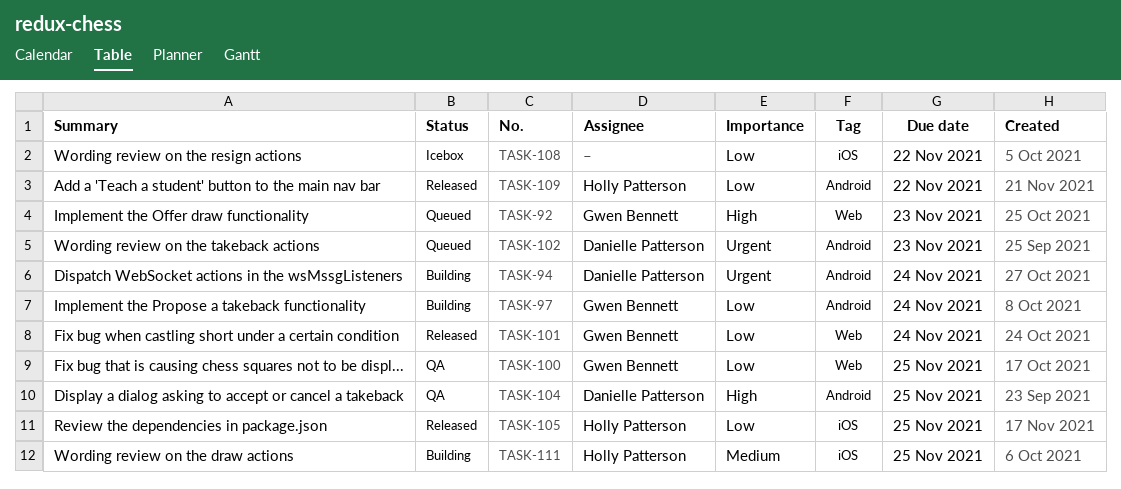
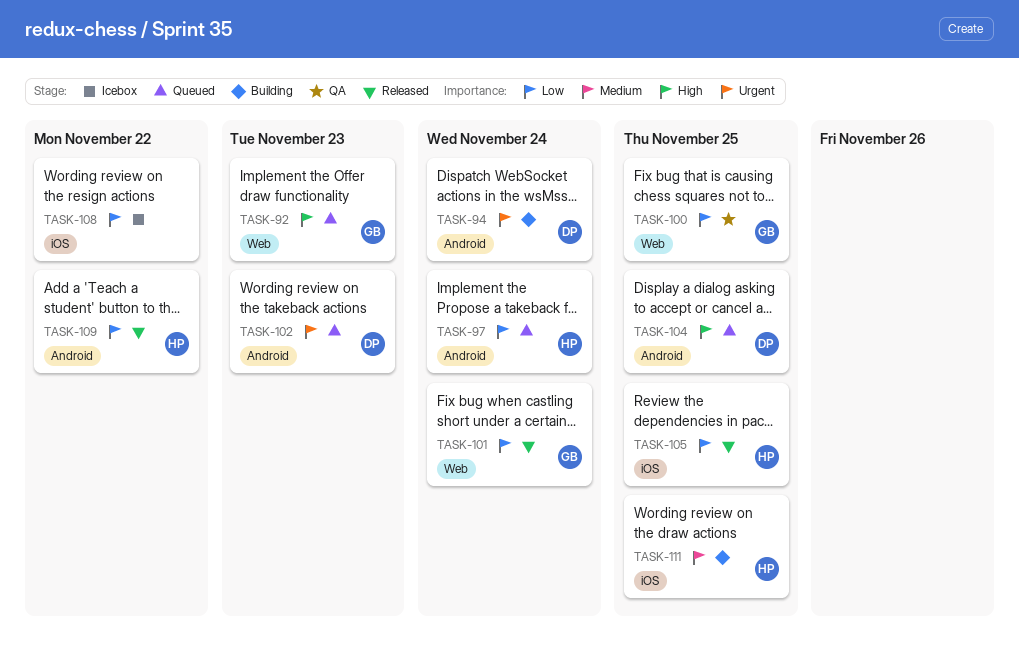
TASK-97, status: Building -> Queued
TASK-97, owner: Gwen Bennett -> Holly Patterson
TASK-104, status: QA -> Queued

